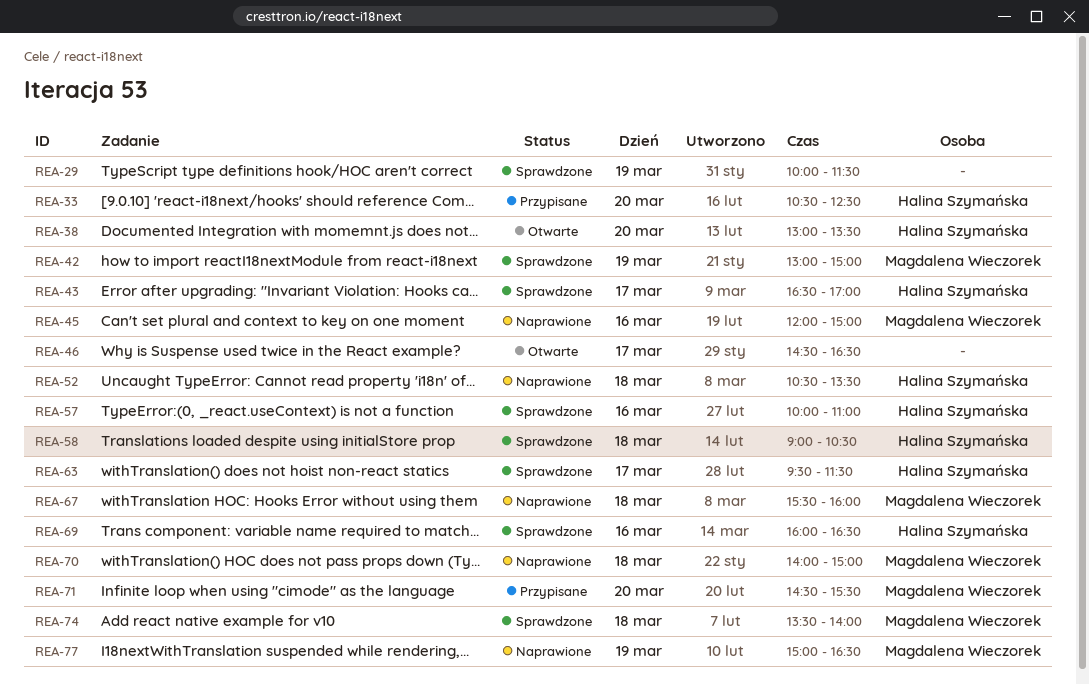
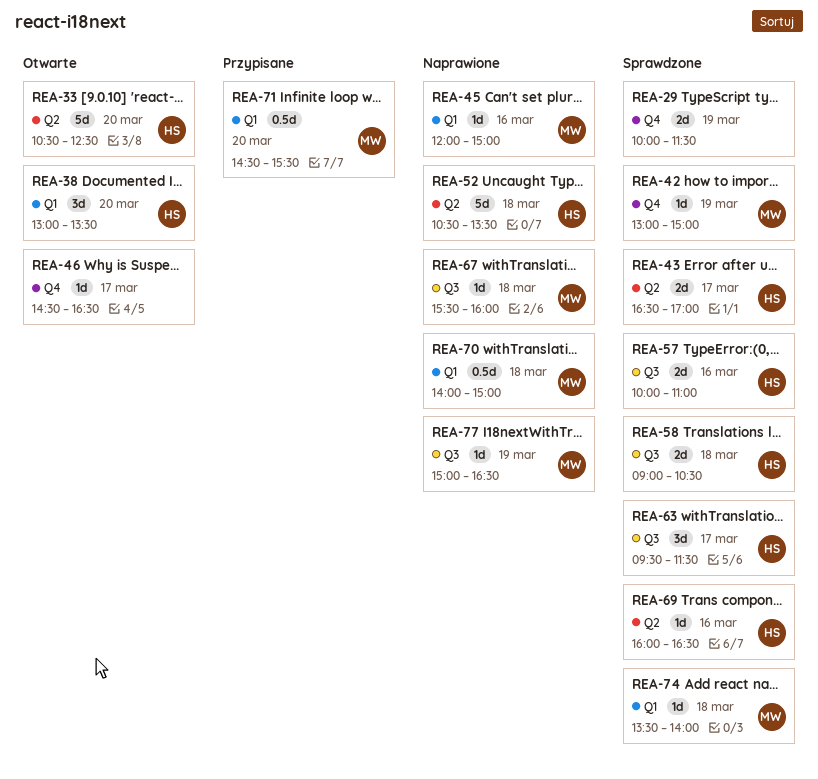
REA-33, status: Przypisane -> Otwarte

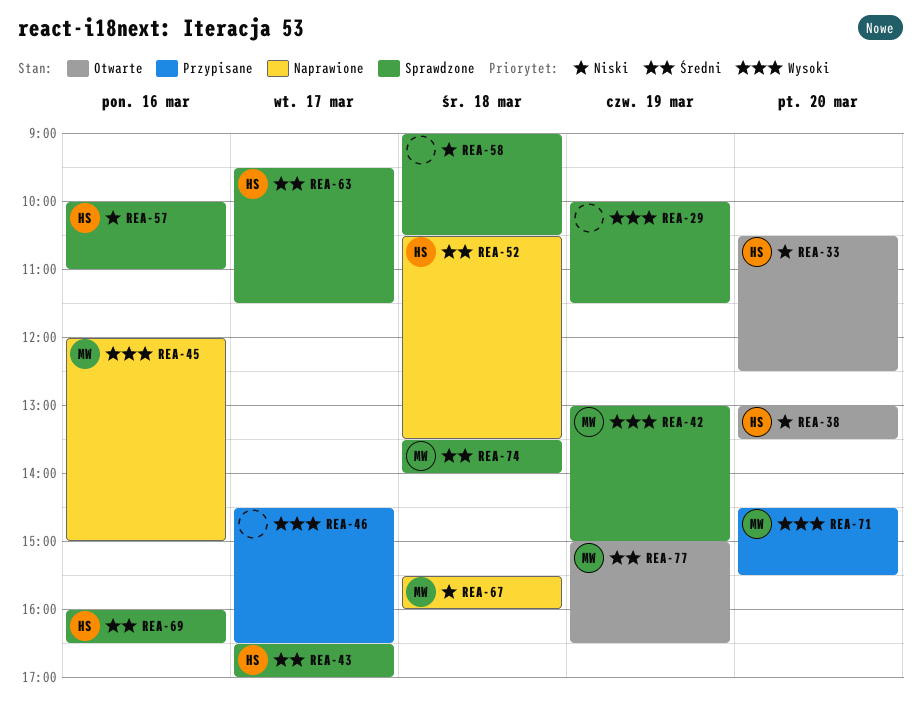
REA-46, status: Otwarte -> Przypisane
REA-58, owner: HS -> none
REA-70: present -> none
REA-77, status: Naprawione -> Otwarte

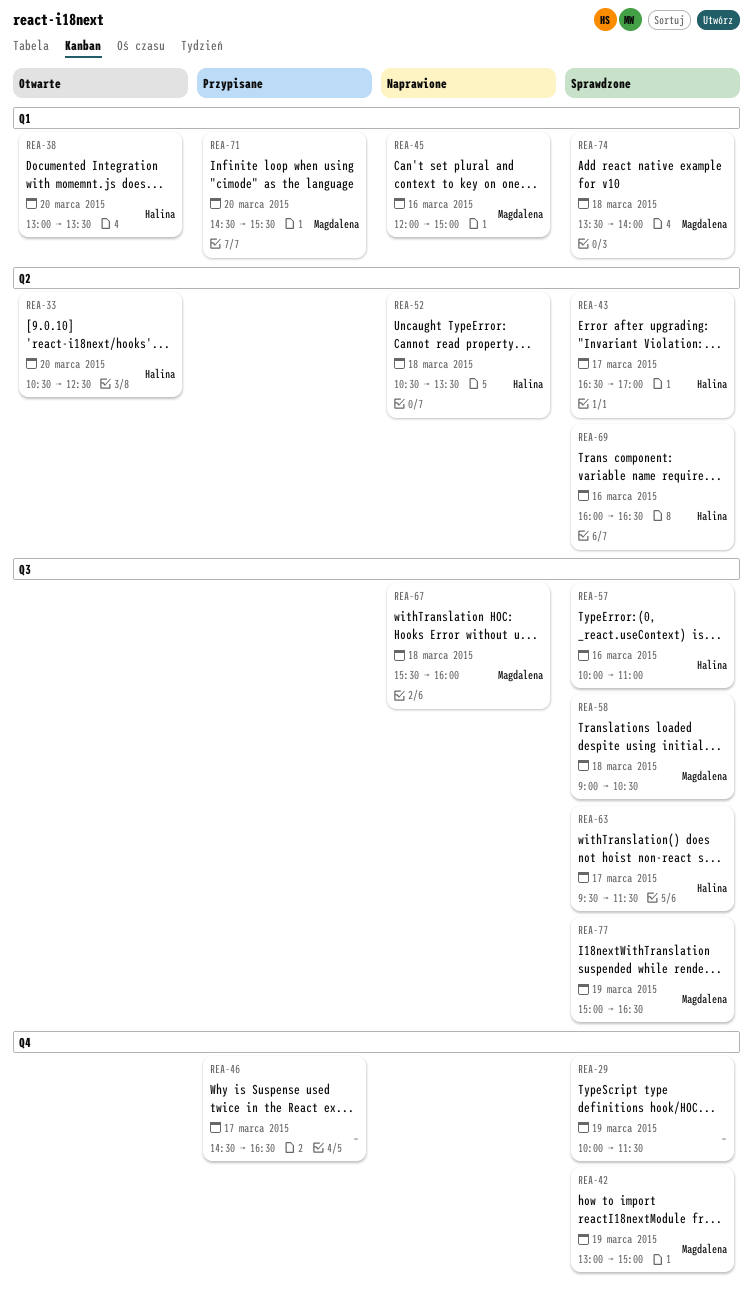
REA-58, owner: none -> Magdalena
REA-77, status: Otwarte -> Sprawdzone

